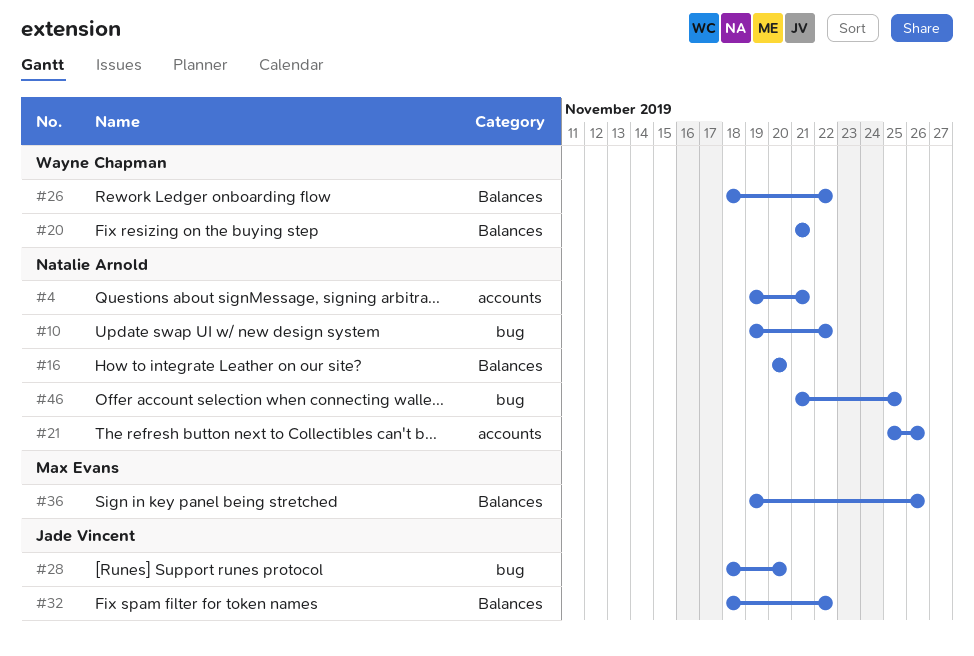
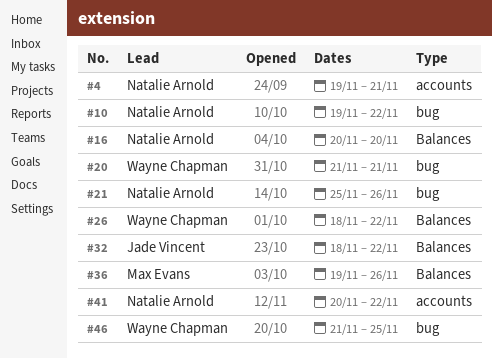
#20, label: Balances -> bug
#21, label: accounts -> bug
#28: present -> none
#41: none -> present
#46, owner: Natalie Arnold -> Wayne Chapman

